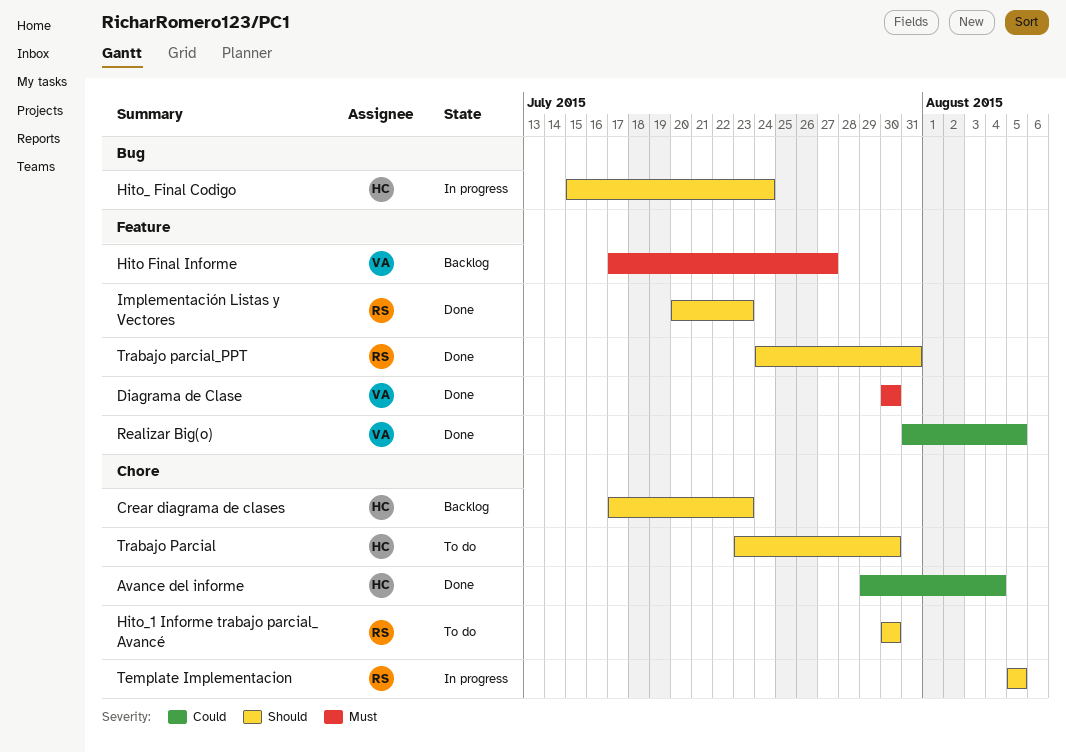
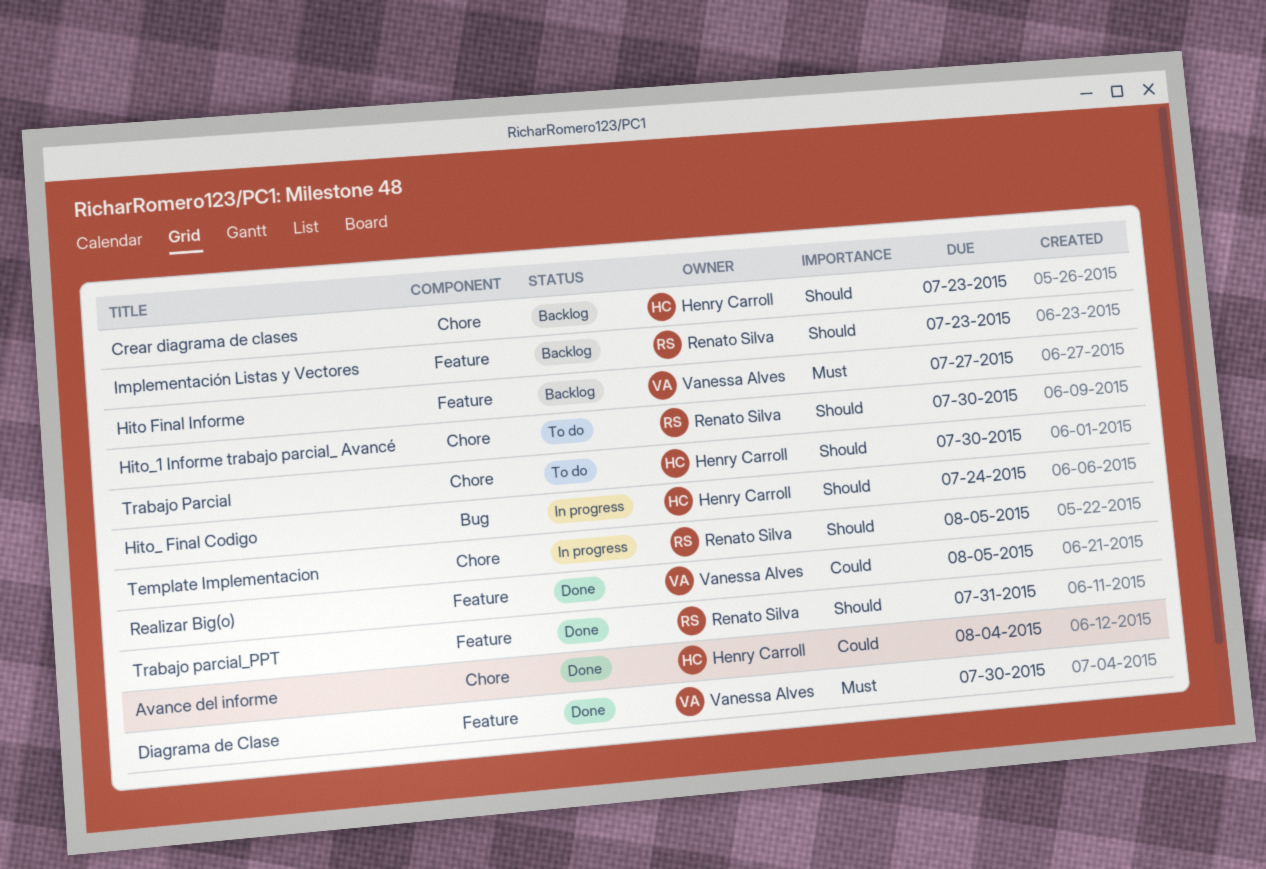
Implementación Listas y Vectores, status: Done -> Backlog

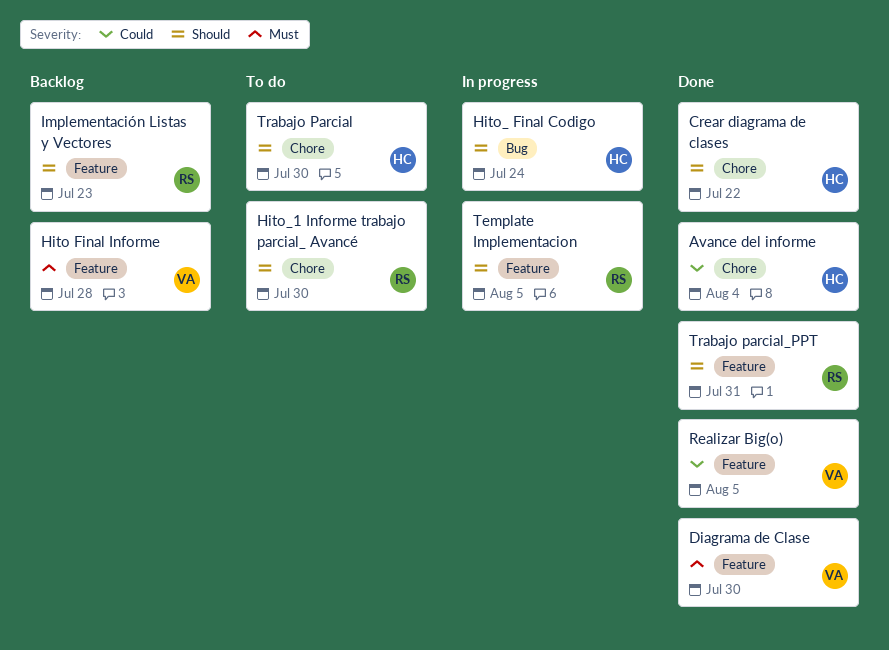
Crear diagrama de clases, status: Backlog -> Done
Crear diagrama de clases, due: Jul 23 -> Jul 22
Hito Final Informe, due: Jul 27 -> Jul 28
Template Implementacion, label: Chore -> Feature

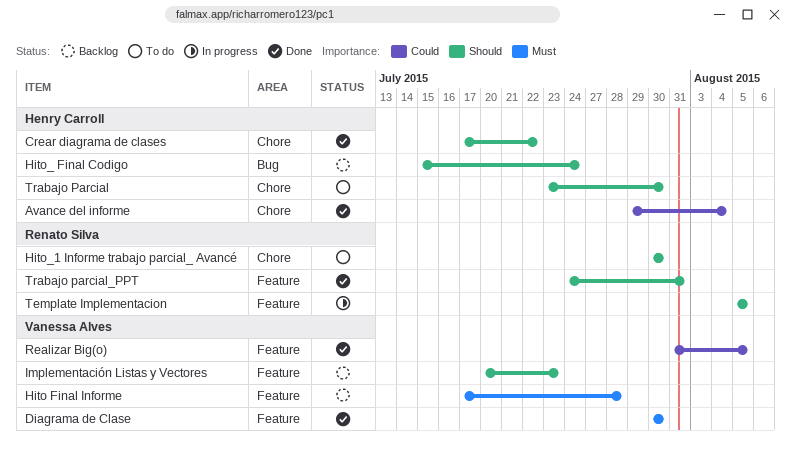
Hito_ Final Codigo, status: In progress -> Backlog
Implementación Listas y Vectores, owner: Renato Silva -> Vanessa Alves

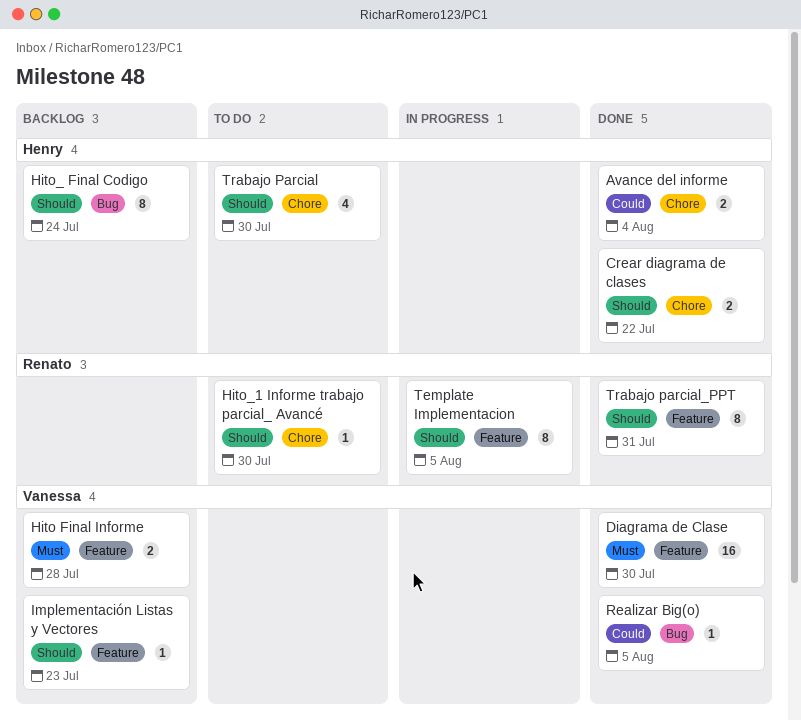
Realizar Big(o), label: Feature -> Bug

